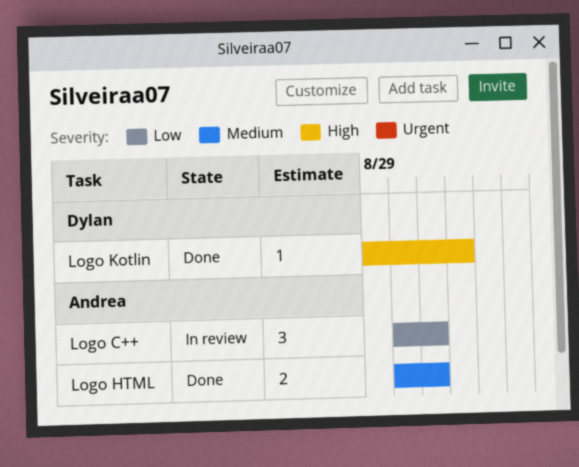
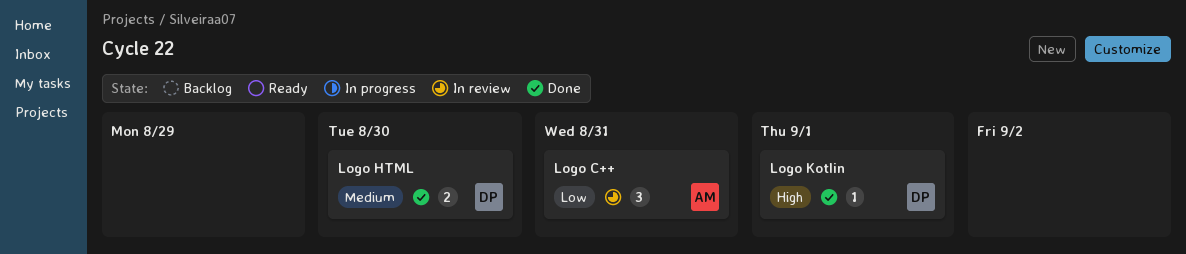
Logo HTML, owner: Andrea -> Dylan
Logo HTML, due: Aug 31 -> Aug 30

